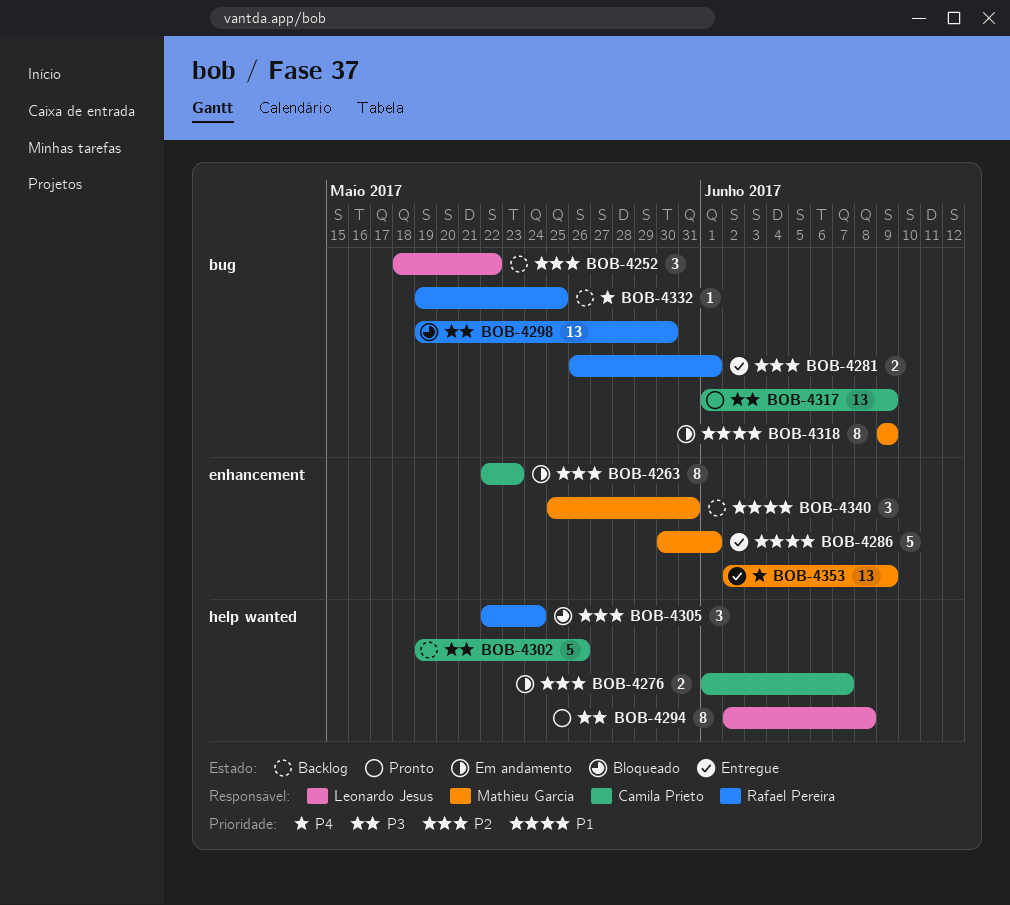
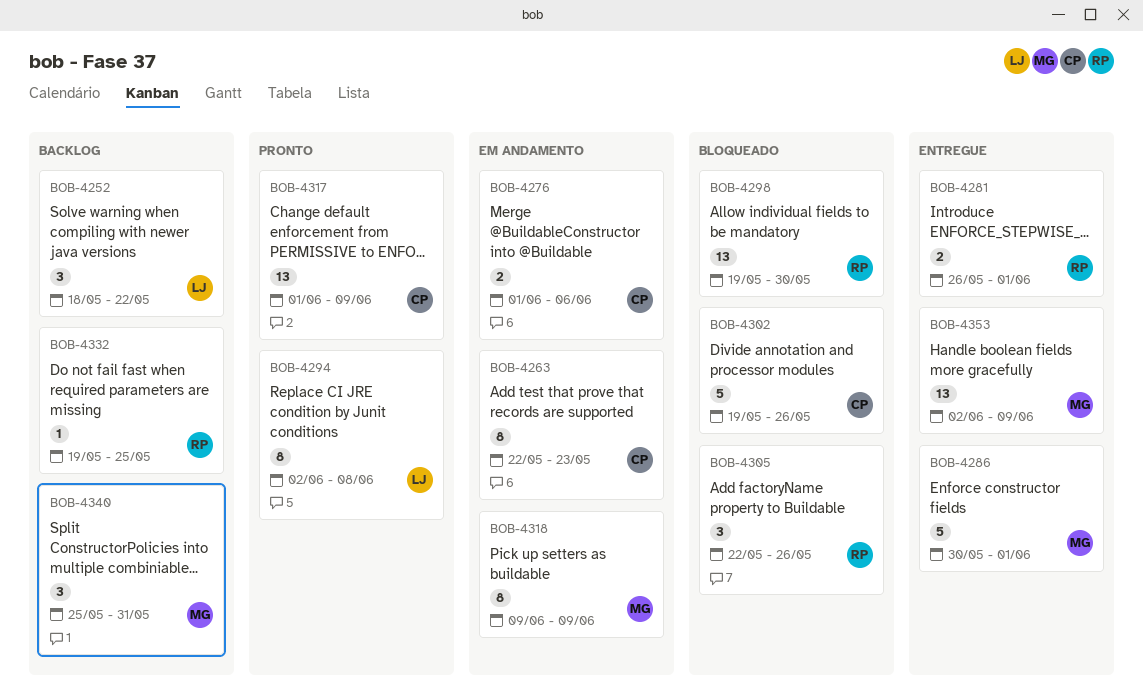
BOB-4276, due: Jun 7 -> Jun 6
BOB-4302, status: Backlog -> Bloqueado
BOB-4305, due: May 24 -> May 26

